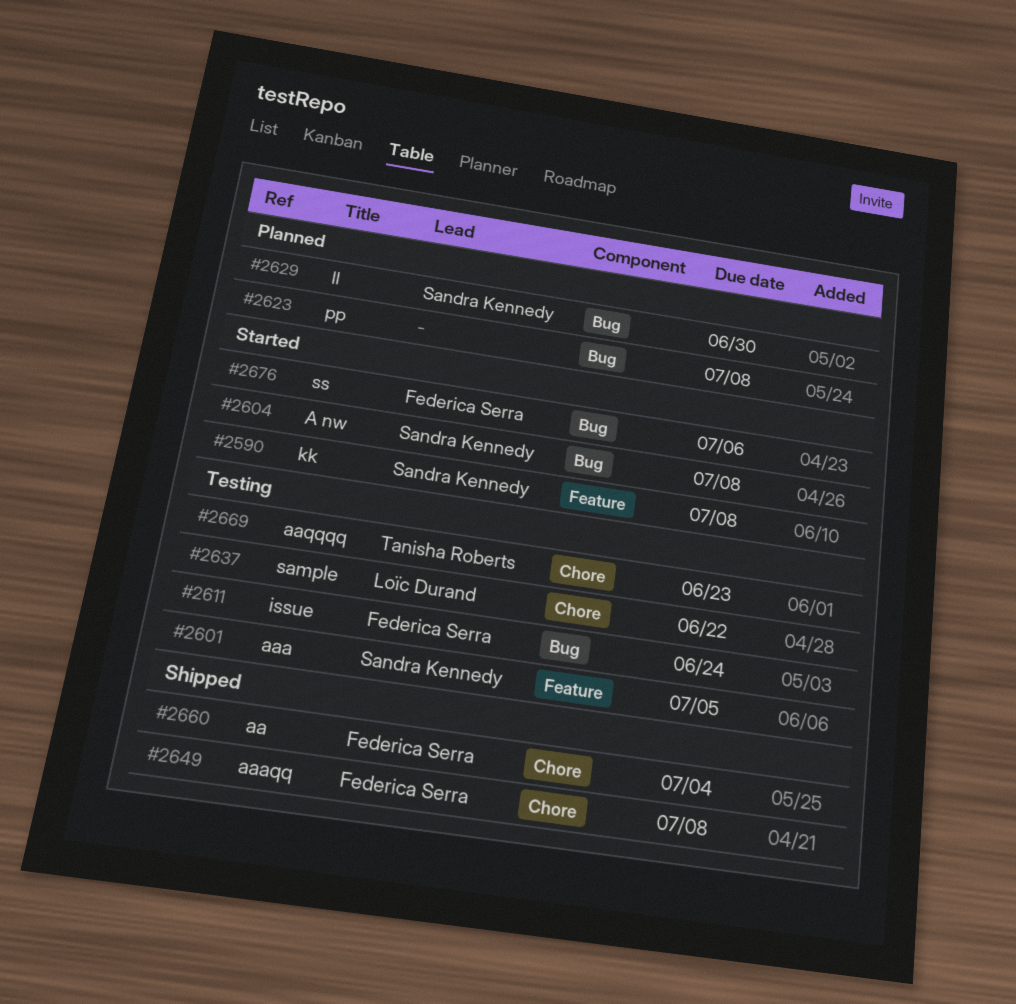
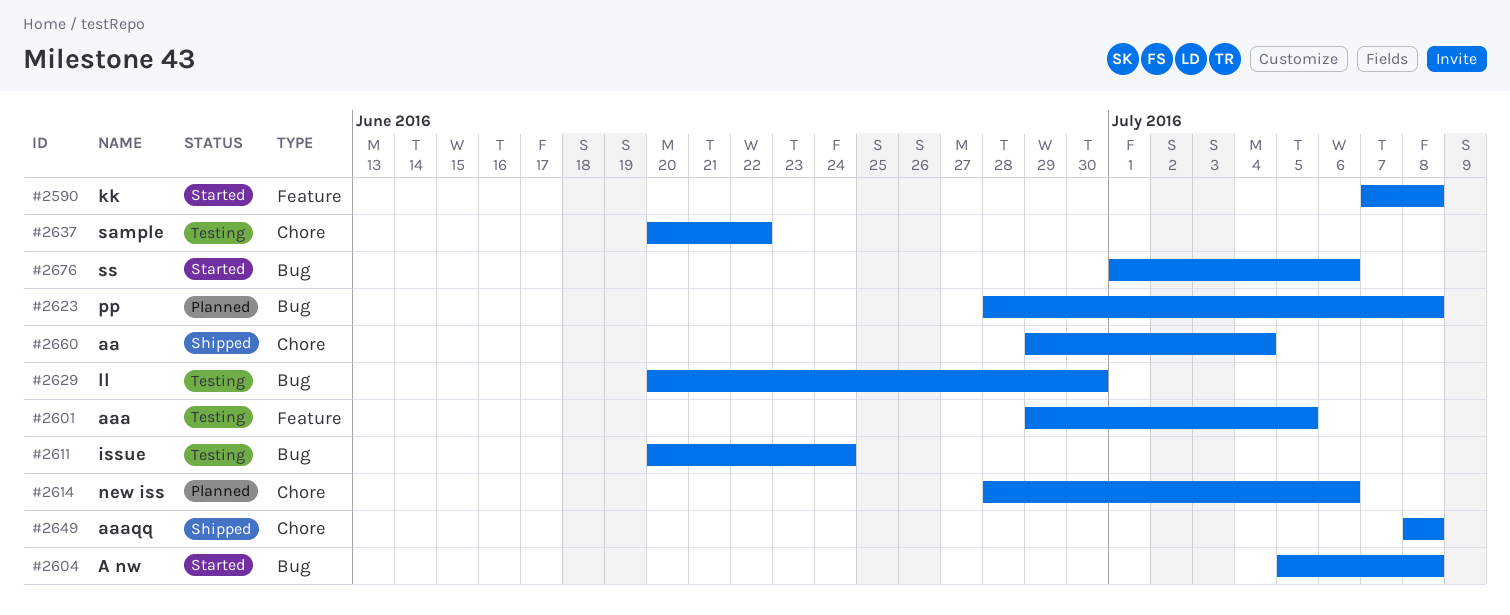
#2614: none -> present
#2629, status: Planned -> Testing
#2669: present -> none

